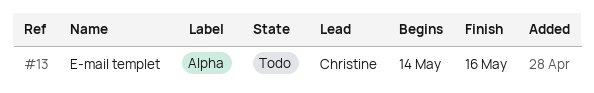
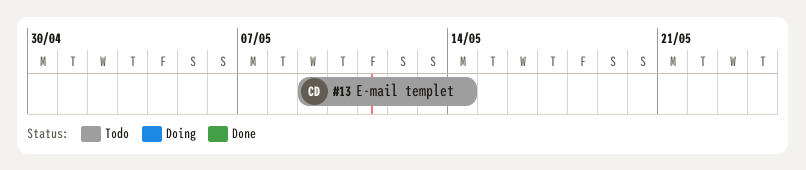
#13, start: May 14 -> May 9
#13, due: May 16 -> May 14

